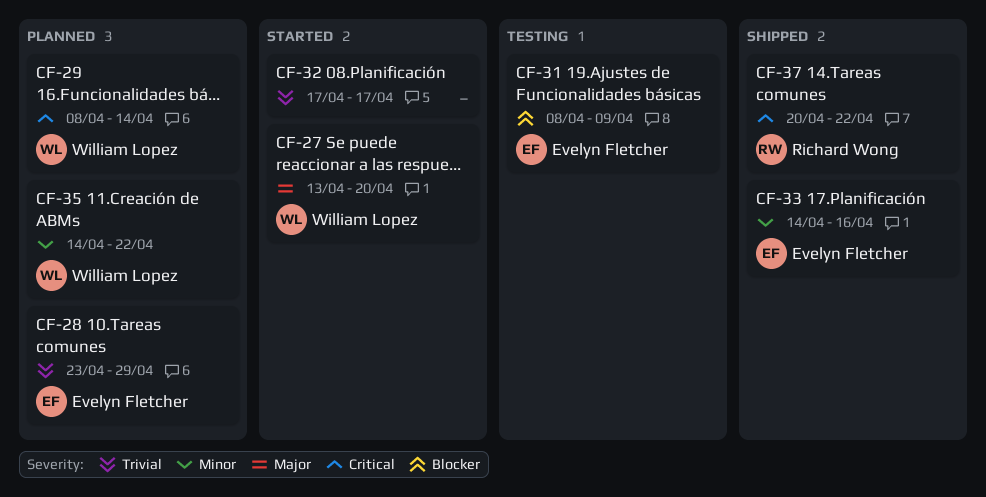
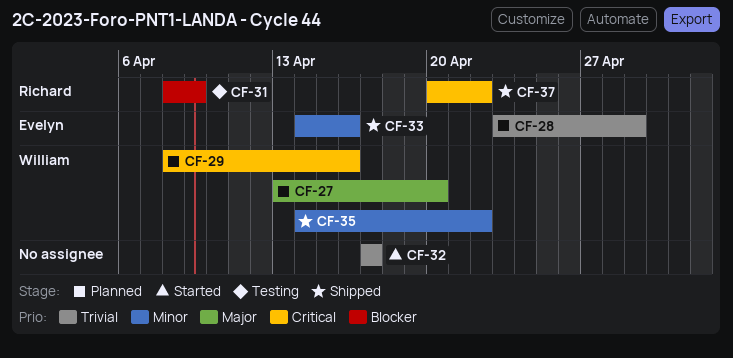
CF-27, status: Started -> Planned
CF-29, due: Apr 14 -> Apr 16
CF-31, owner: Evelyn Fletcher -> Richard Wong
CF-35, status: Planned -> Shipped

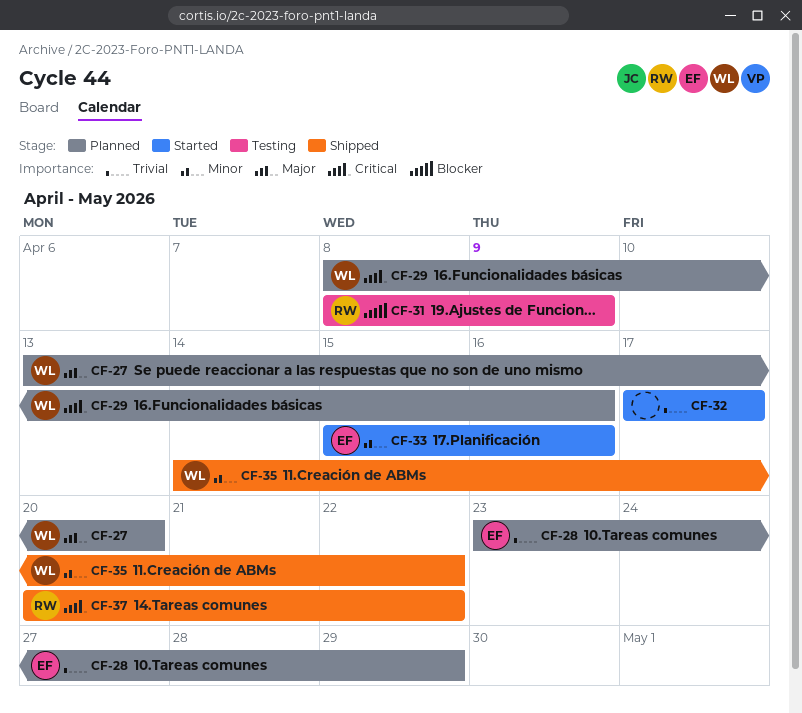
CF-33, status: Shipped -> Started
CF-33, start: Apr 14 -> Apr 15

